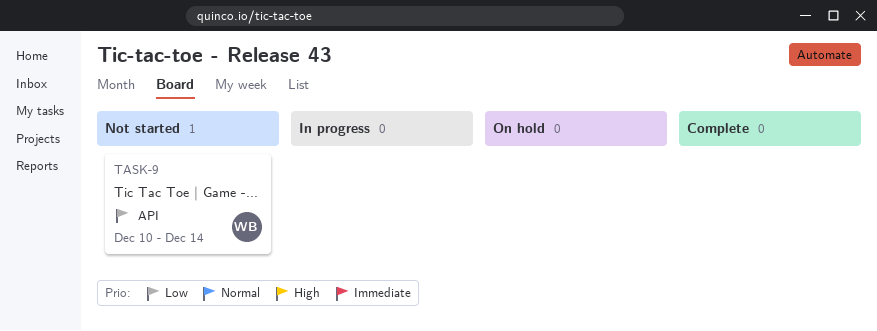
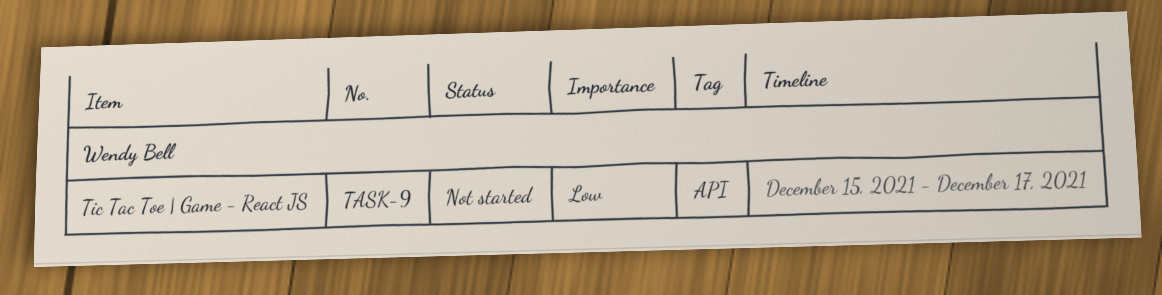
TASK-9, start: Dec 10 -> Dec 15
TASK-9, due: Dec 14 -> Dec 17

